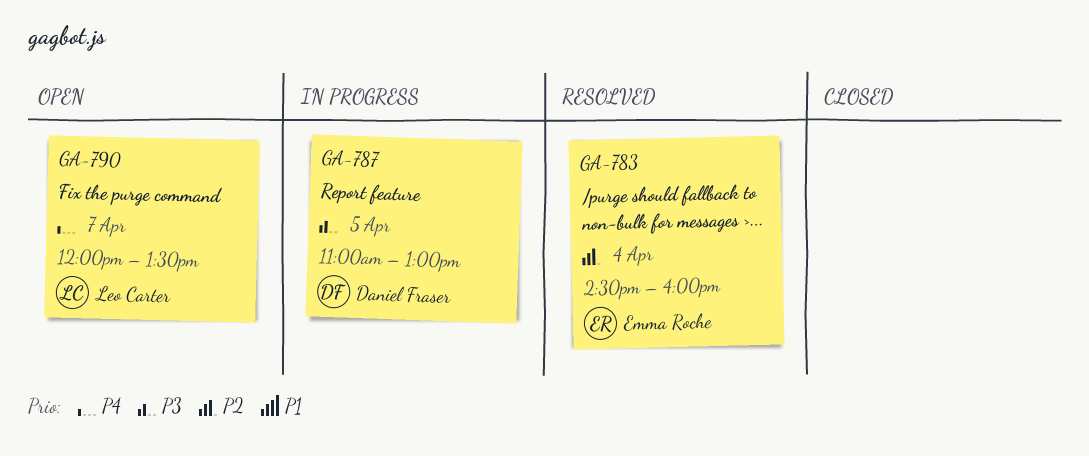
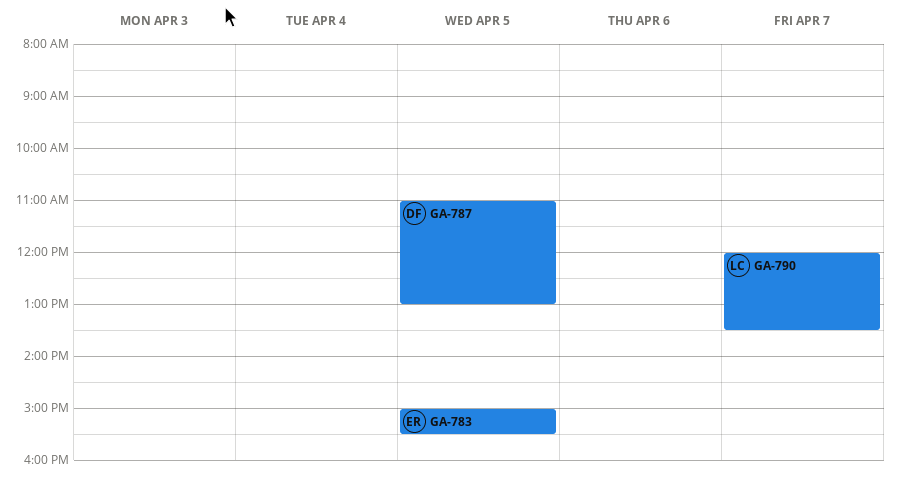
GA-783, day: Apr 4 -> Apr 5
GA-783, begins: 14:30 -> 15:00
GA-783, ends: 16:00 -> 15:30

